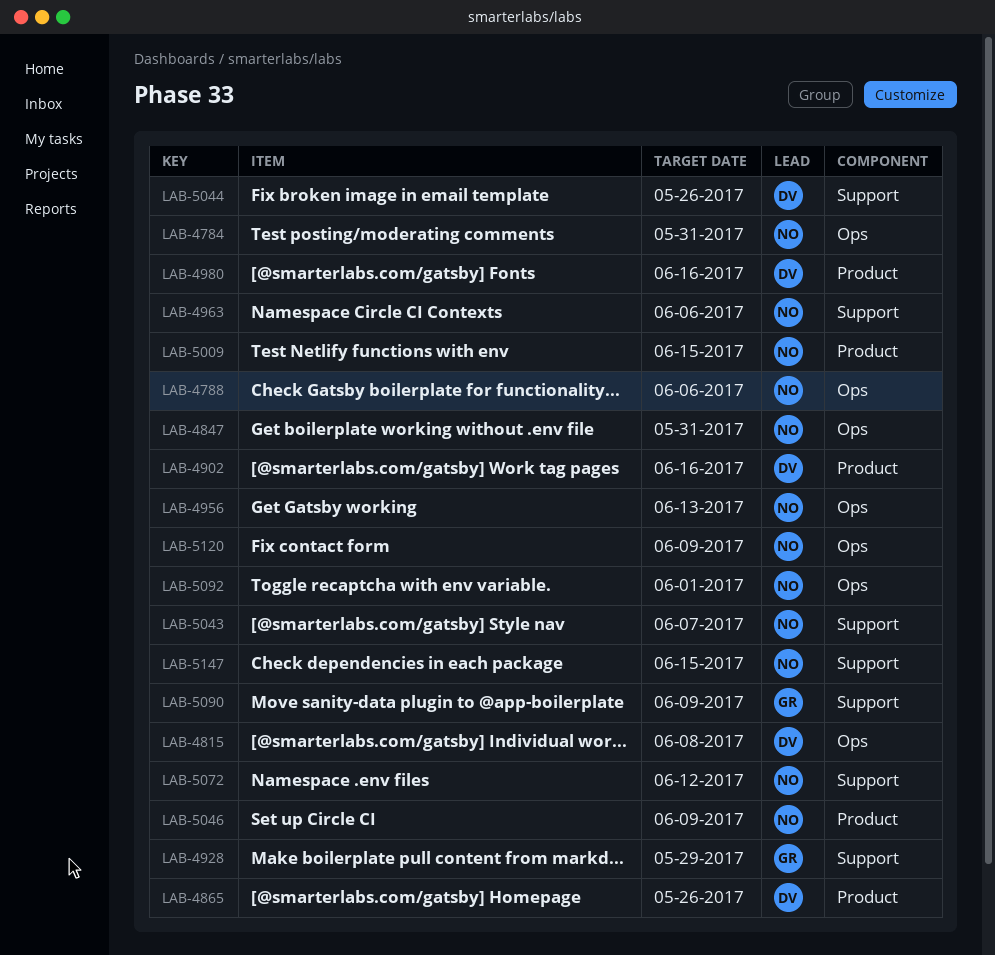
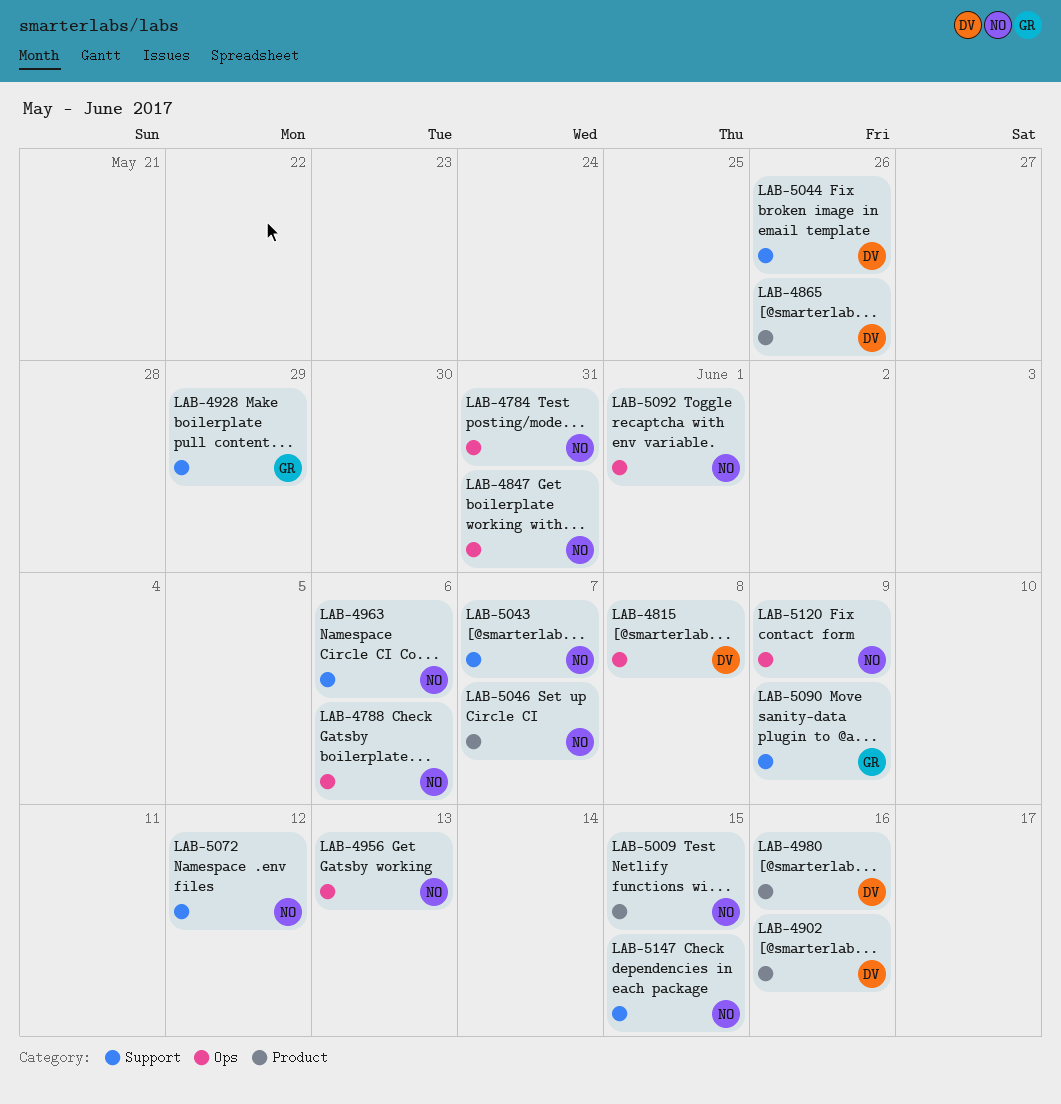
LAB-5046, due: Jun 9 -> Jun 7

